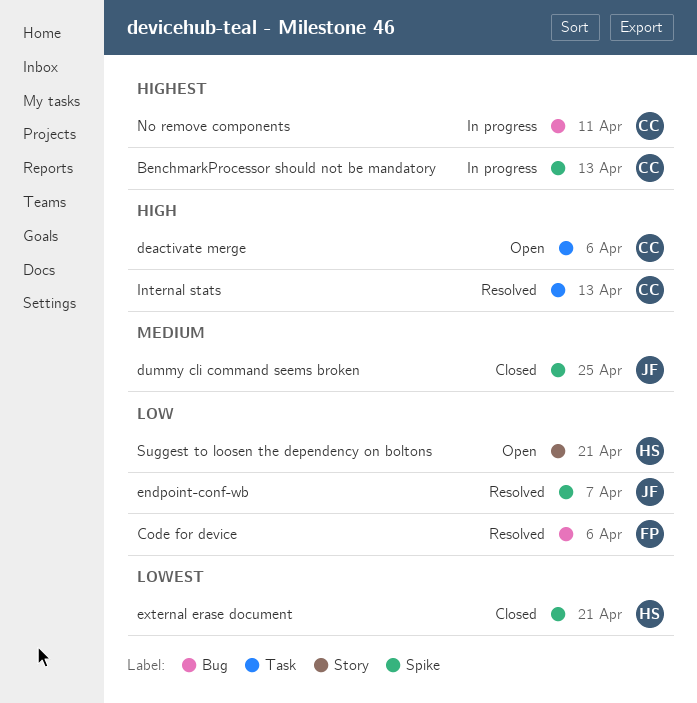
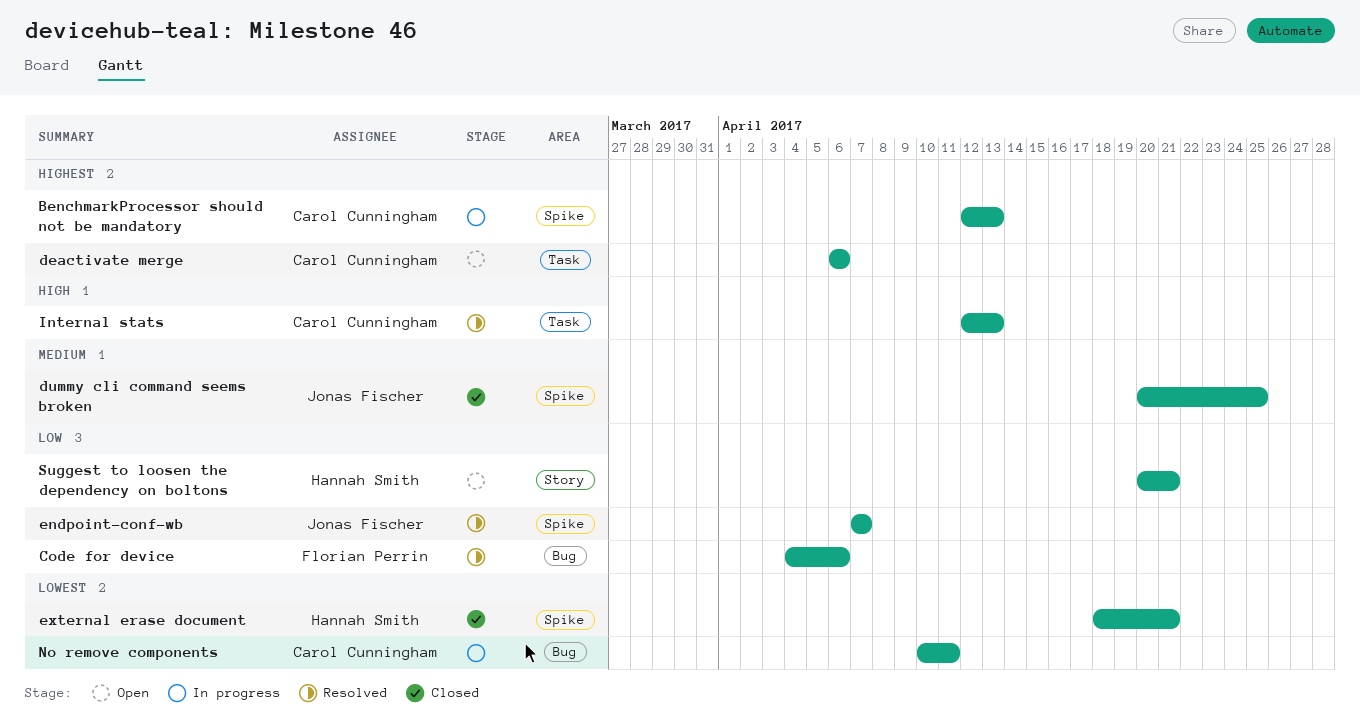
deactivate merge, priority: High -> Highest
No remove components, priority: Highest -> Lowest

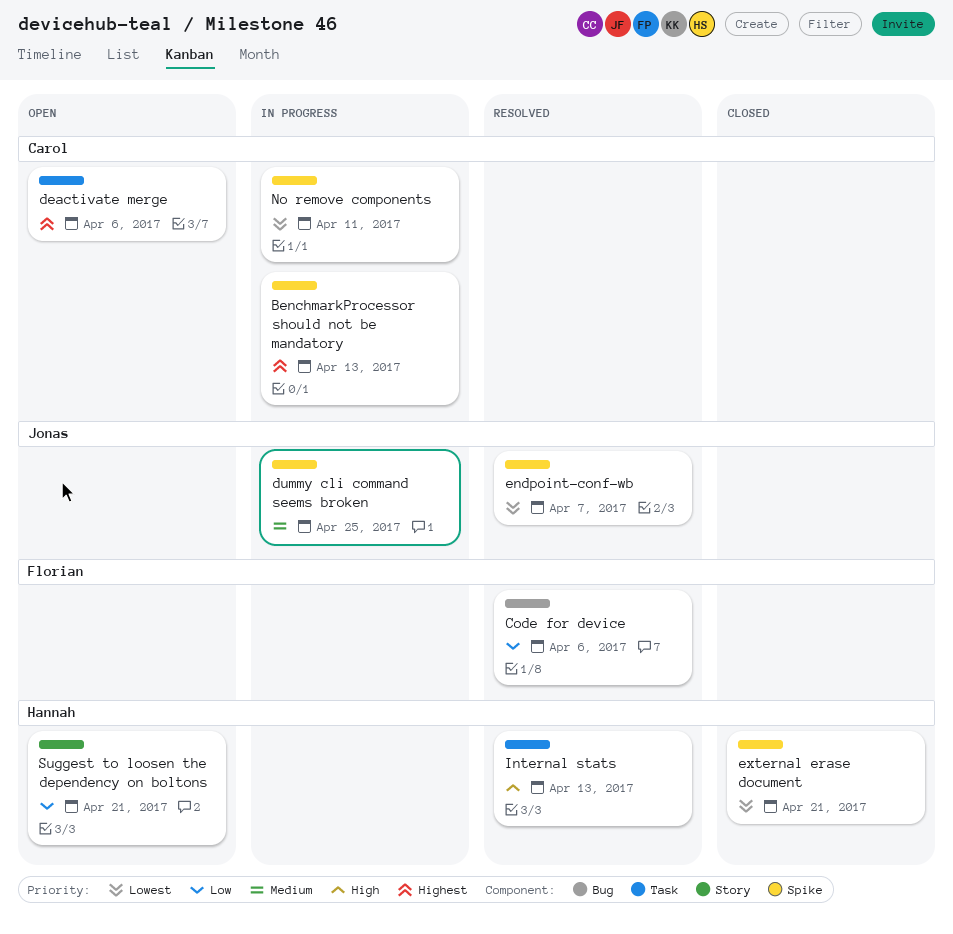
dummy cli command seems broken, status: Closed -> In progress
endpoint-conf-wb, priority: Low -> Lowest
Internal stats, owner: Carol Cunningham -> Hannah Smith
No remove components, label: Bug -> Spike

